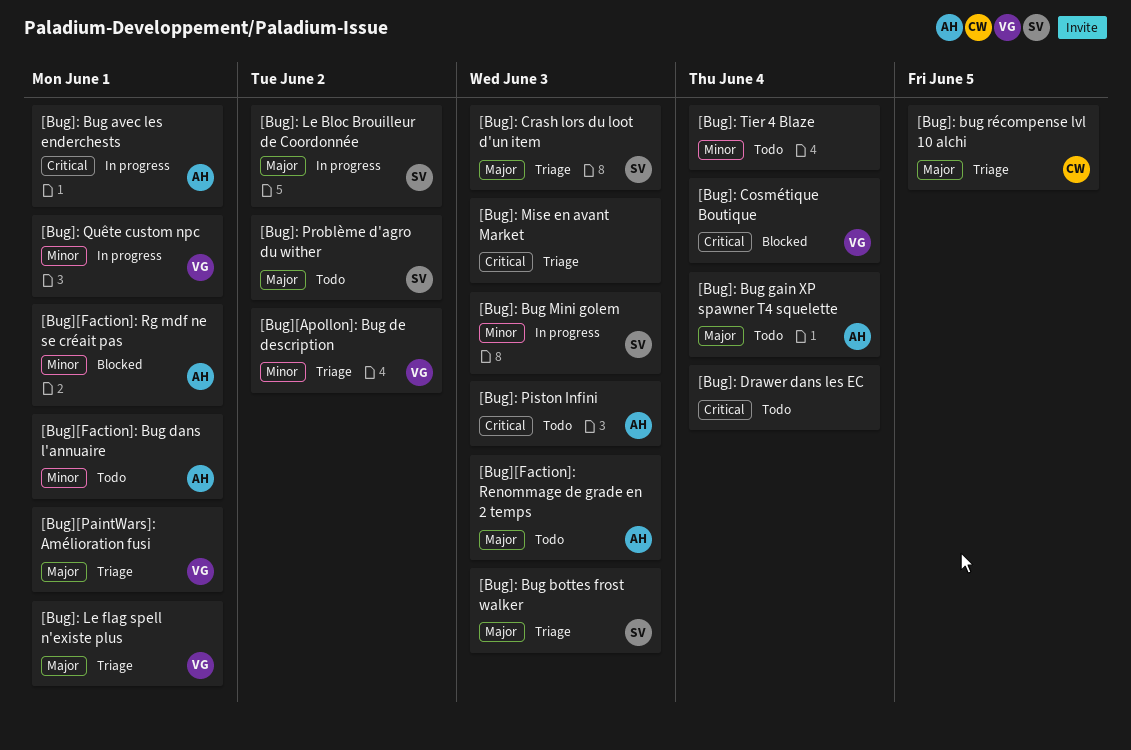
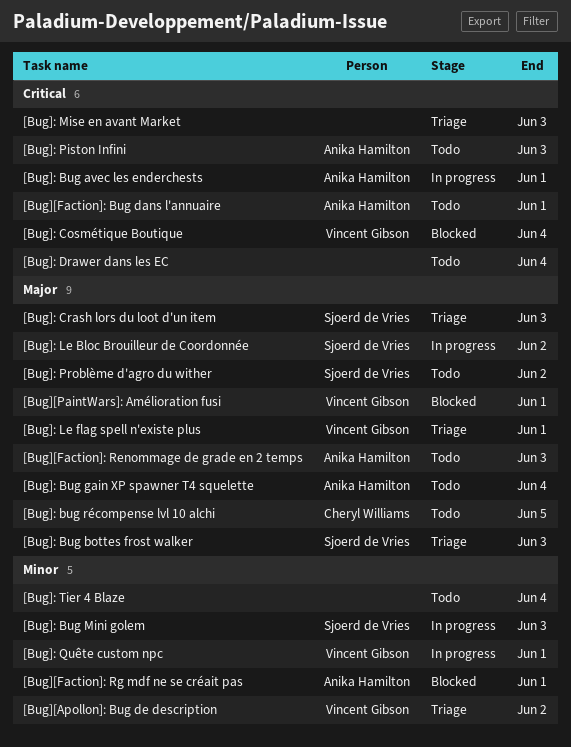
[Bug]: bug récompense lvl 10 alchi, status: Triage -> Todo
[Bug][Faction]: Bug dans l'annuaire, priority: Minor -> Critical
[Bug][PaintWars]: Amélioration fusi, status: Triage -> Blocked

